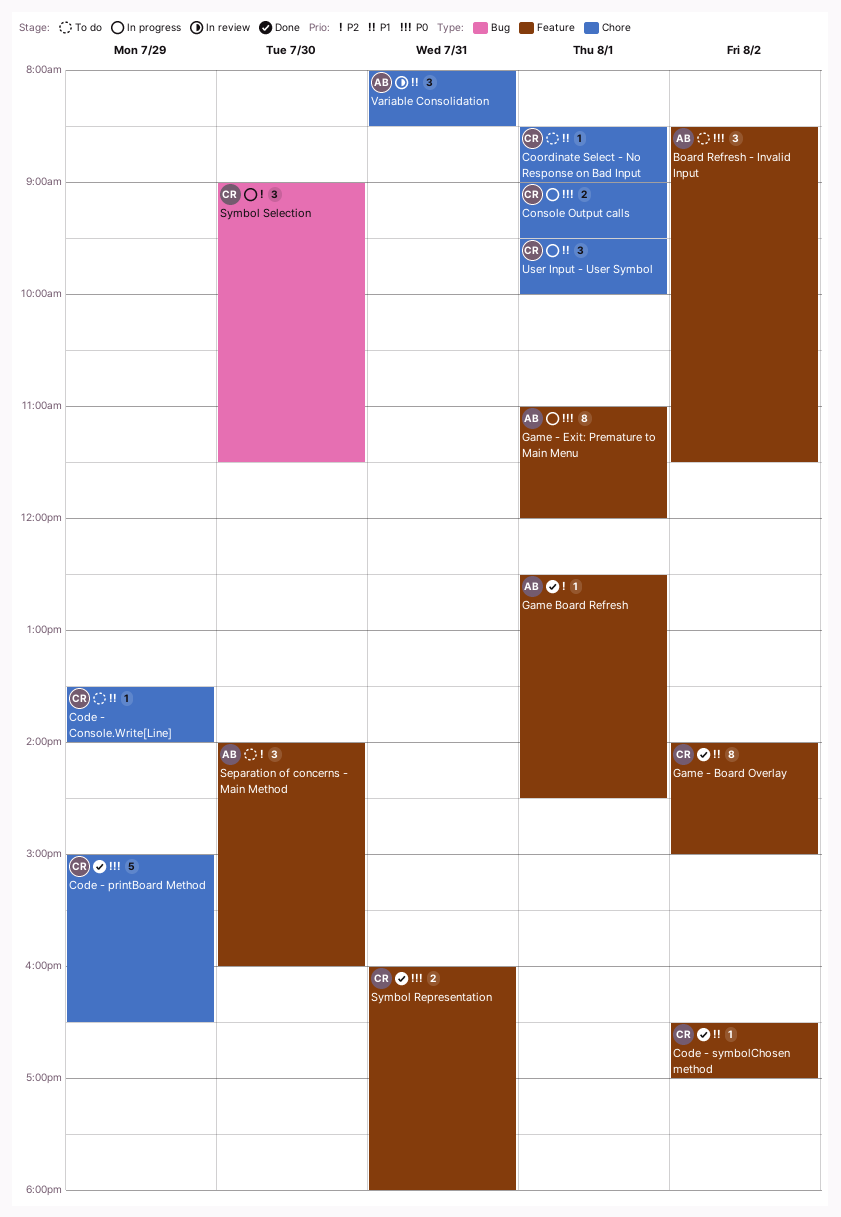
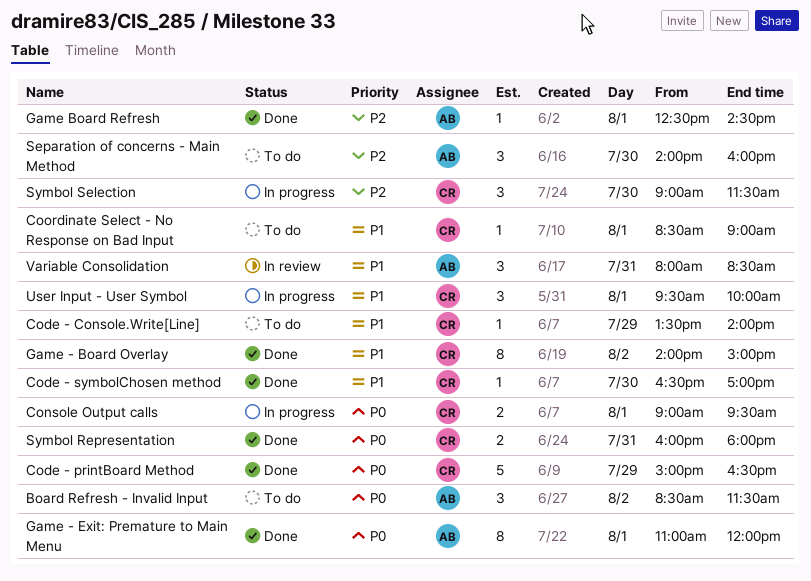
Code - symbolChosen method, day: Aug 2 -> Jul 30
Game - Exit: Premature to Main Menu, status: In progress -> Done

